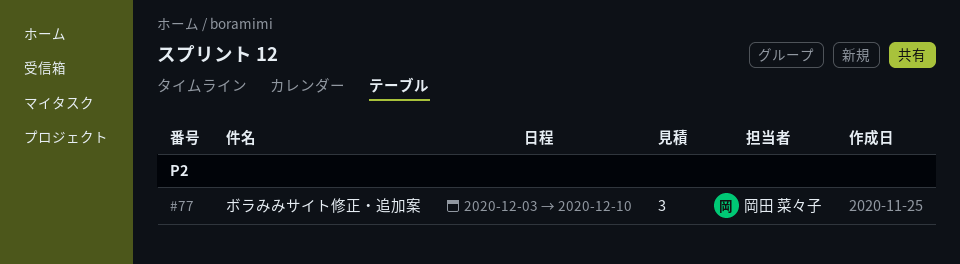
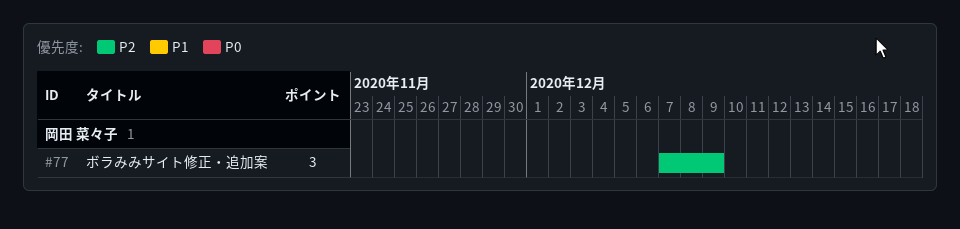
#77, start: Dec 3 -> Dec 7
#77, due: Dec 10 -> Dec 9

